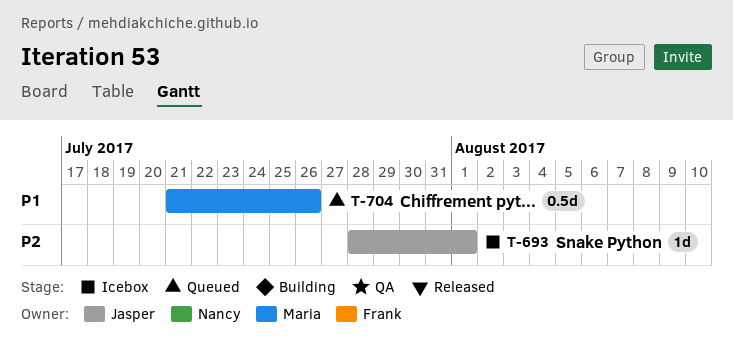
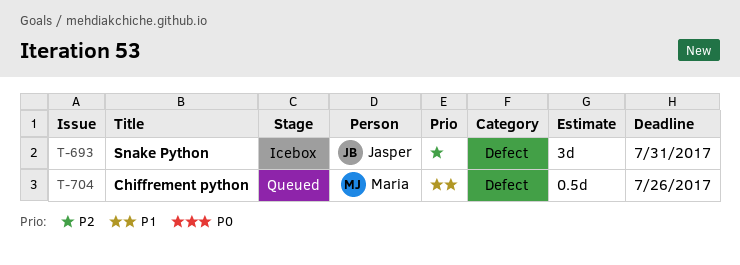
T-693, estimate: 1d -> 3d
T-693, due: Aug 1 -> Jul 31

